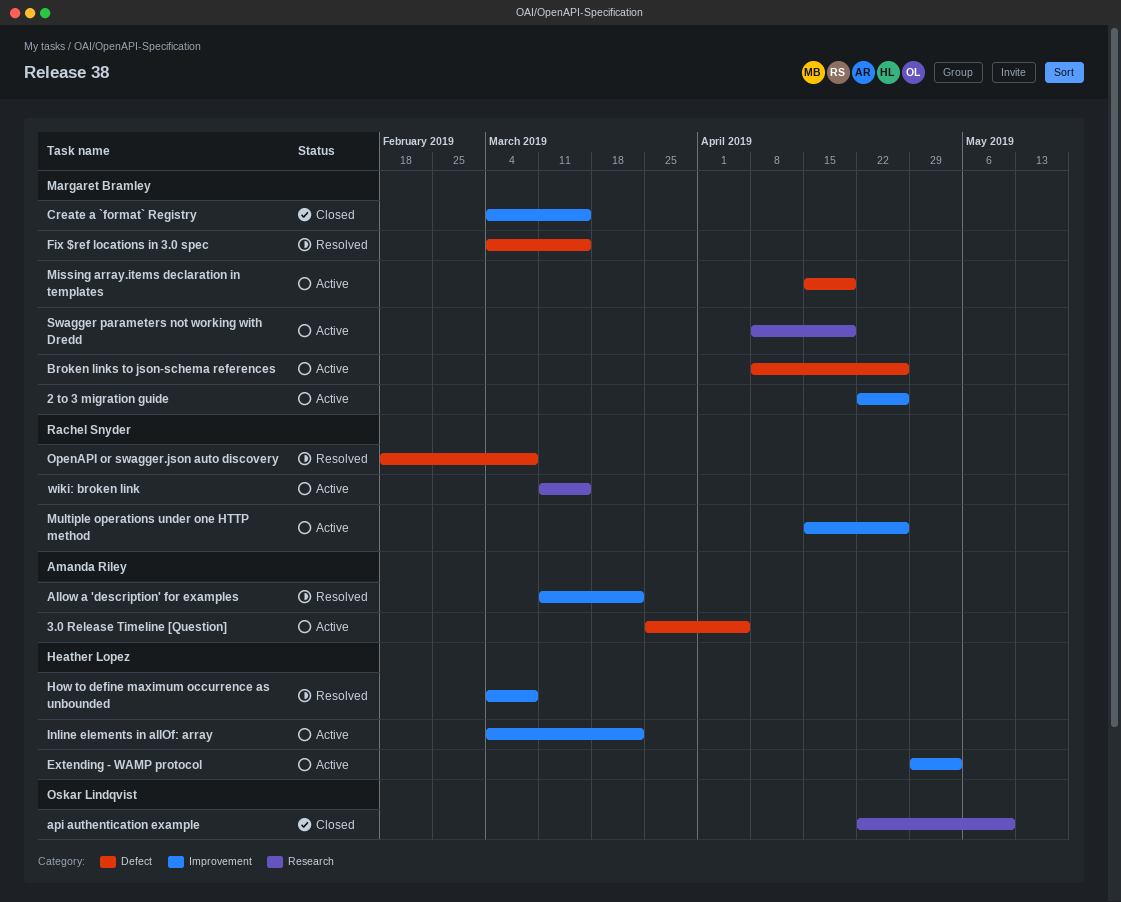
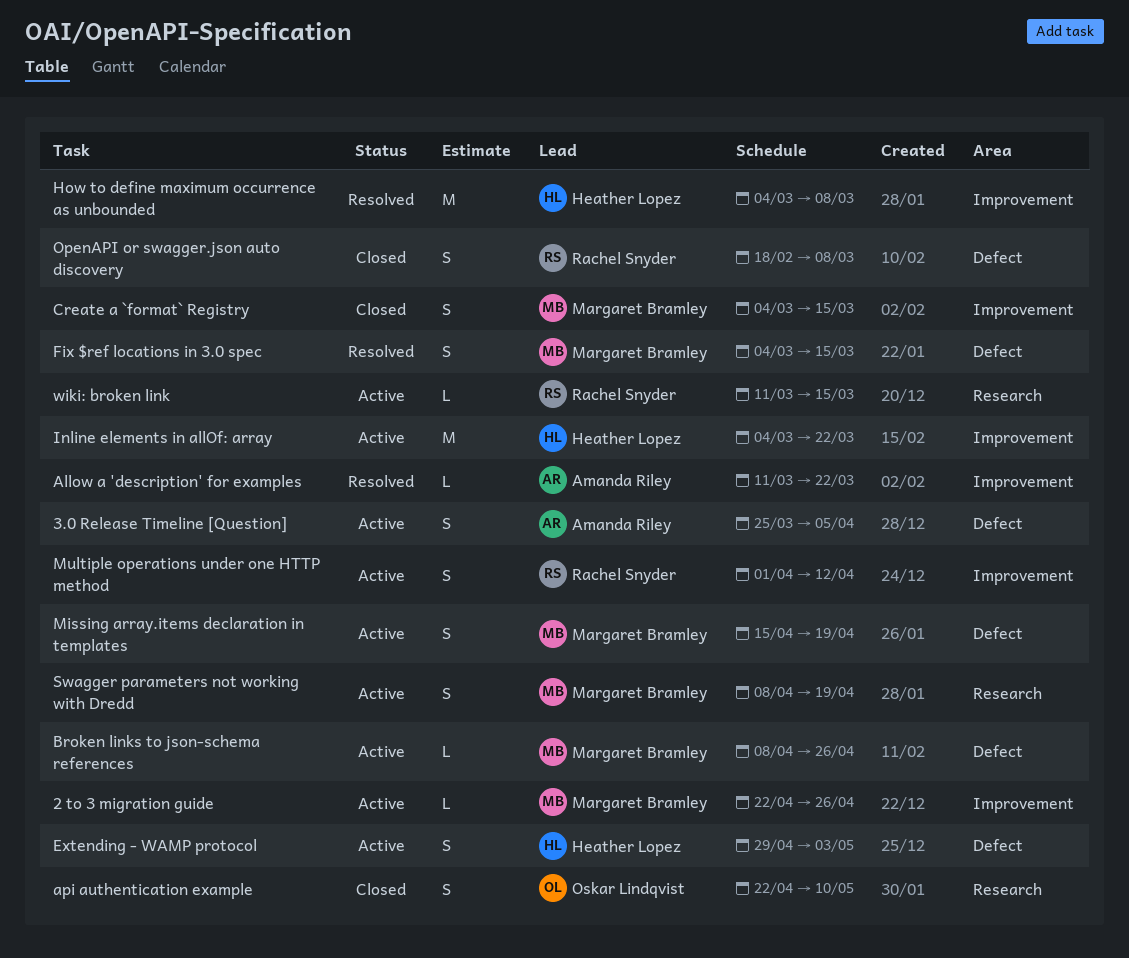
Extending - WAMP protocol, label: Improvement -> Defect
Multiple operations under one HTTP method, start: Apr 15 -> Apr 1
Multiple operations under one HTTP method, due: Apr 26 -> Apr 12
OpenAPI or swagger.json auto discovery, status: Resolved -> Closed

